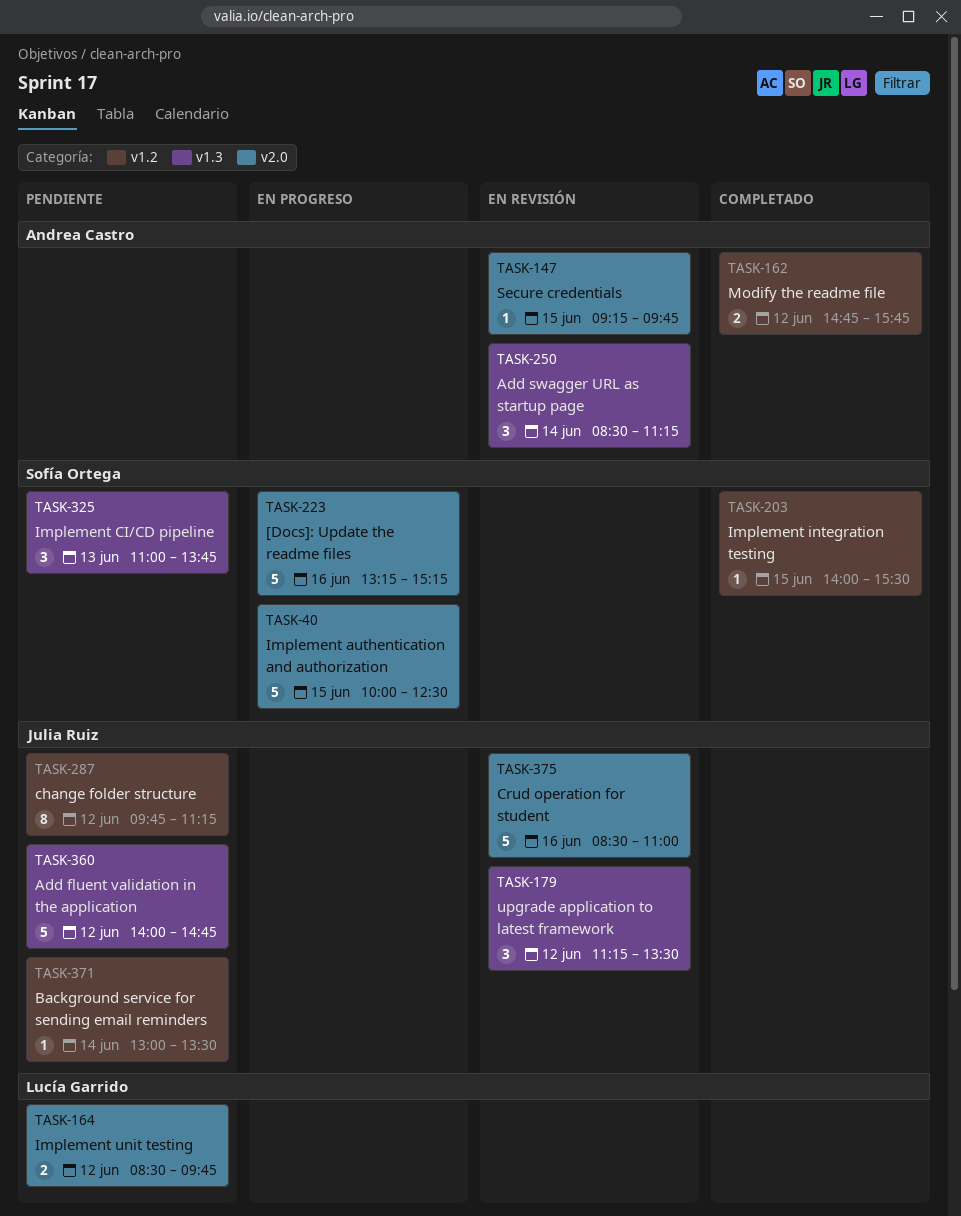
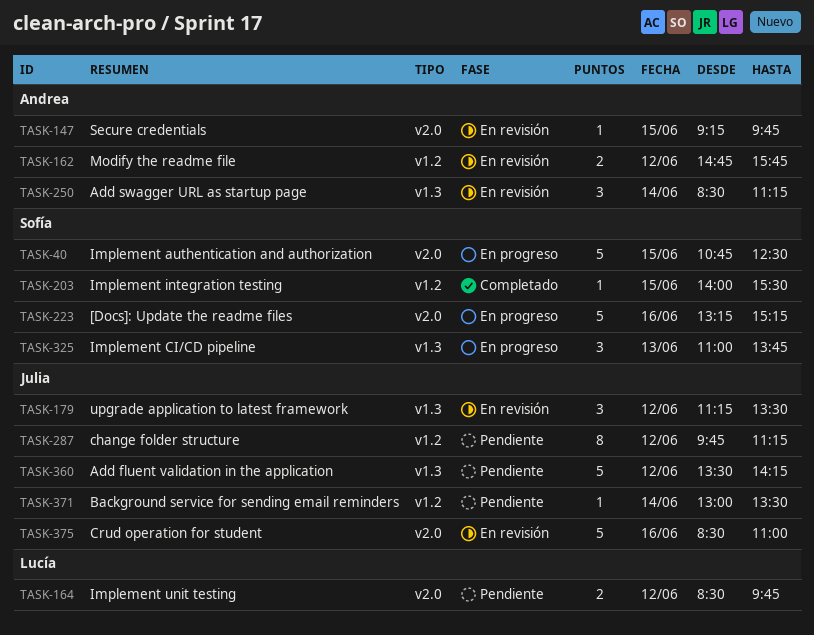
TASK-40, begins: 10:00 -> 10:45
TASK-162, status: Completado -> En revisión
TASK-325, status: Pendiente -> En progreso
TASK-360, begins: 14:00 -> 13:30
TASK-360, ends: 14:45 -> 14:15

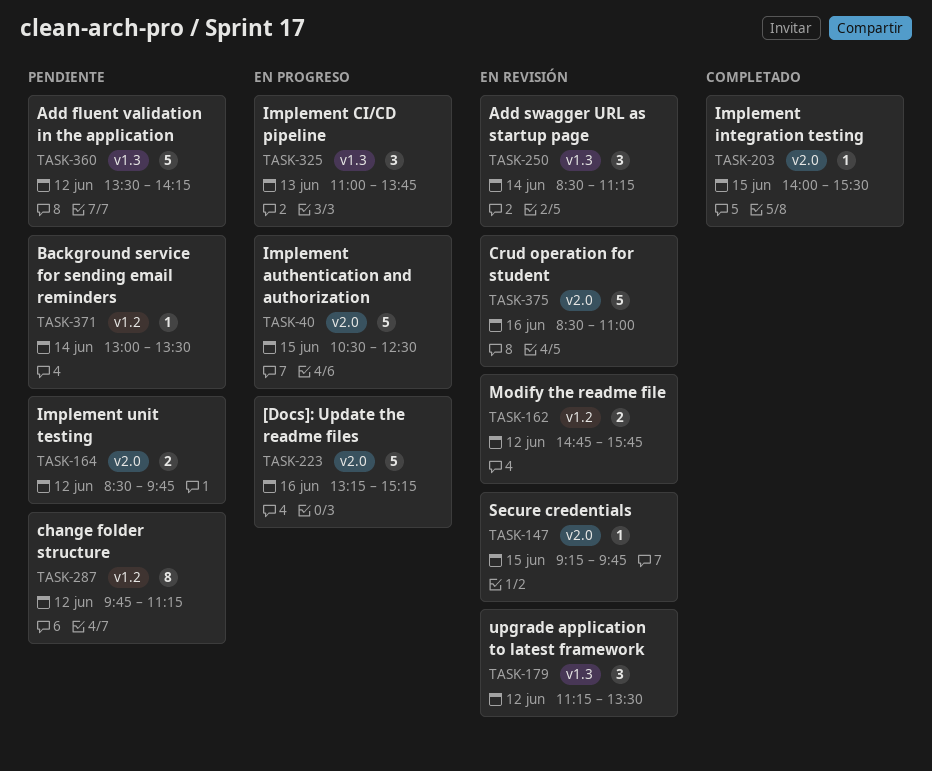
TASK-40, begins: 10:45 -> 10:30
TASK-203, label: v1.2 -> v2.0

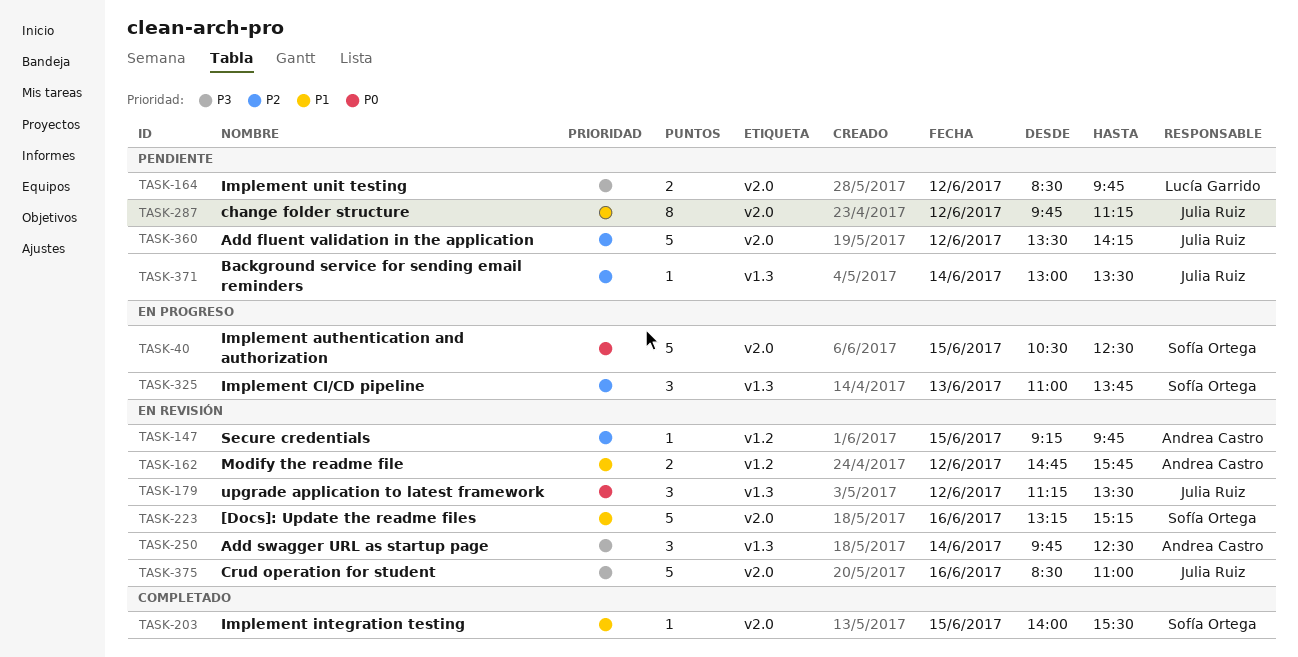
TASK-147, label: v2.0 -> v1.2
TASK-223, status: En progreso -> En revisión
TASK-250, begins: 08:30 -> 09:45
TASK-250, ends: 11:15 -> 12:30
TASK-287, label: v1.2 -> v2.0
TASK-360, label: v1.3 -> v2.0
TASK-371, label: v1.2 -> v1.3

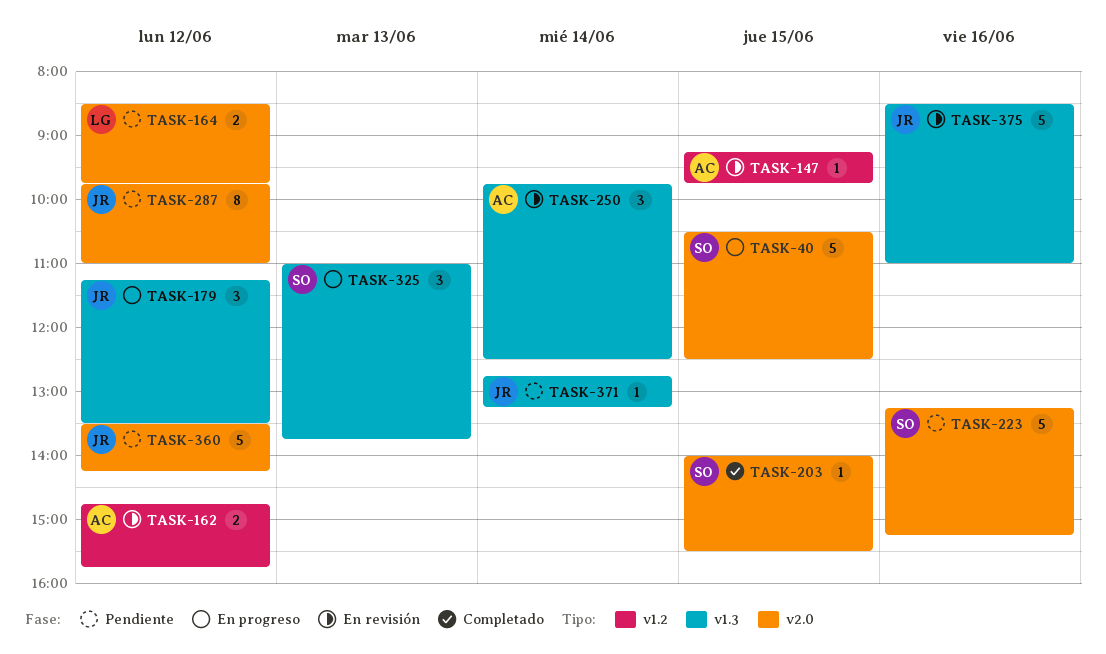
TASK-179, status: En revisión -> En progreso
TASK-223, status: En revisión -> Pendiente
TASK-287, ends: 11:15 -> 11:00
TASK-371, begins: 13:00 -> 12:45
TASK-371, ends: 13:30 -> 13:15
TASK-375, label: v2.0 -> v1.3

